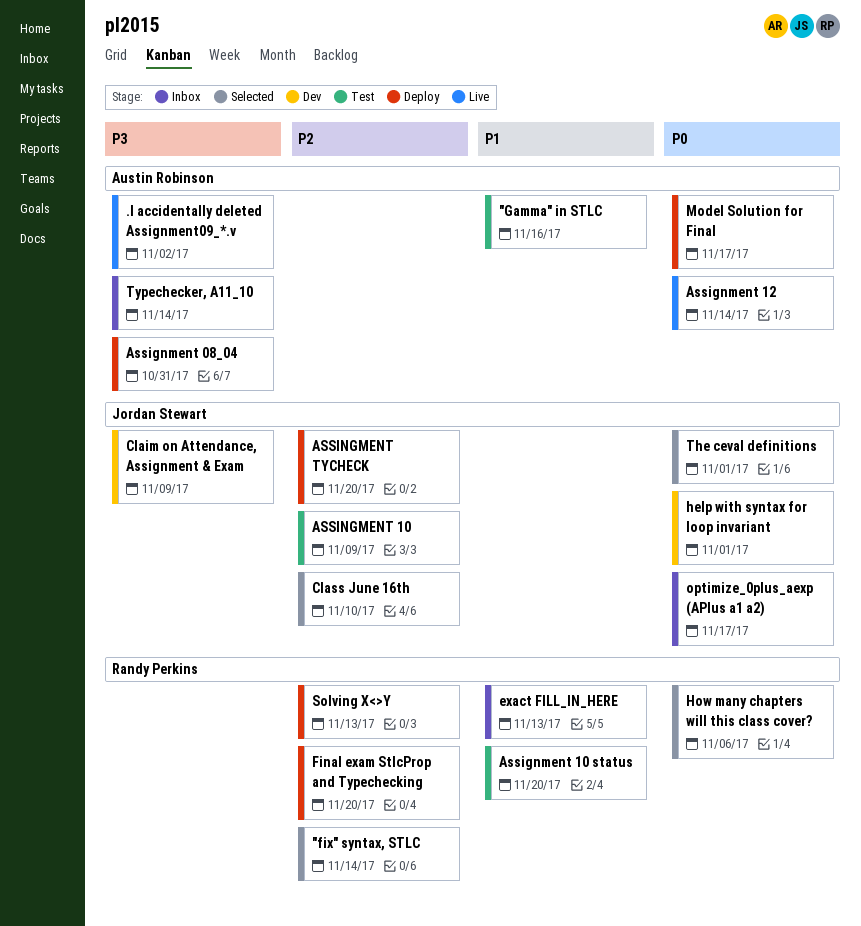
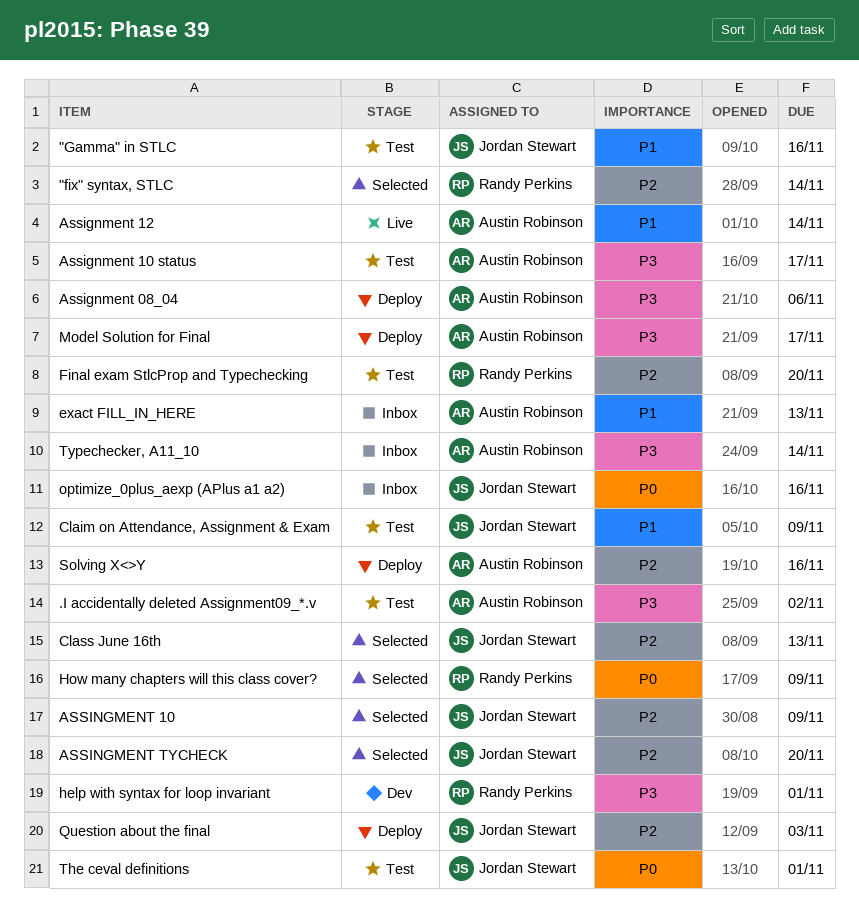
"Gamma" in STLC, owner: Austin Robinson -> Jordan Stewart
.I accidentally deleted Assignment09_*.v, status: Live -> Test
Assignment 08_04, due: Oct 31 -> Nov 6
Assignment 10 status, owner: Randy Perkins -> Austin Robinson
Assignment 10 status, priority: P1 -> P3
Assignment 10 status, due: Nov 20 -> Nov 17
Assignment 12, priority: P0 -> P1
ASSINGMENT 10, status: Test -> Selected
ASSINGMENT TYCHECK, status: Deploy -> Selected
Claim on Attendance, Assignment & Exam, status: Dev -> Test
Claim on Attendance, Assignment & Exam, priority: P3 -> P1
Class June 16th, due: Nov 10 -> Nov 13
exact FILL_IN_HERE, owner: Randy Perkins -> Austin Robinson
Final exam StlcProp and Typechecking, status: Deploy -> Test
help with syntax for loop invariant, owner: Jordan Stewart -> Randy Perkins
help with syntax for loop invariant, priority: P0 -> P3
How many chapters will this class cover?, due: Nov 6 -> Nov 9
Model Solution for Final, priority: P0 -> P3
optimize_0plus_aexp (APlus a1 a2), due: Nov 17 -> Nov 16
Question about the final: none -> present
Solving X<>Y, owner: Randy Perkins -> Austin Robinson
Solving X<>Y, due: Nov 13 -> Nov 16
The ceval definitions, status: Selected -> Test

